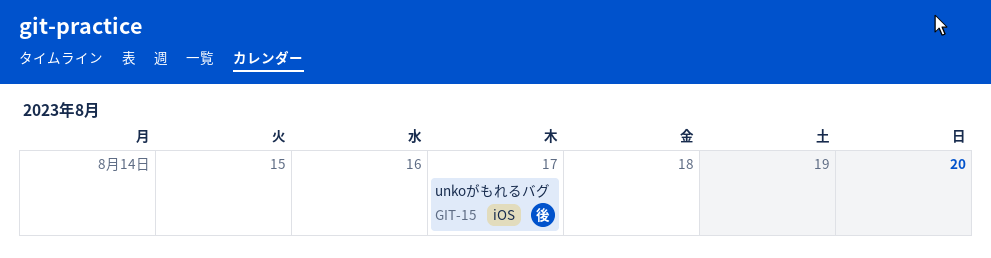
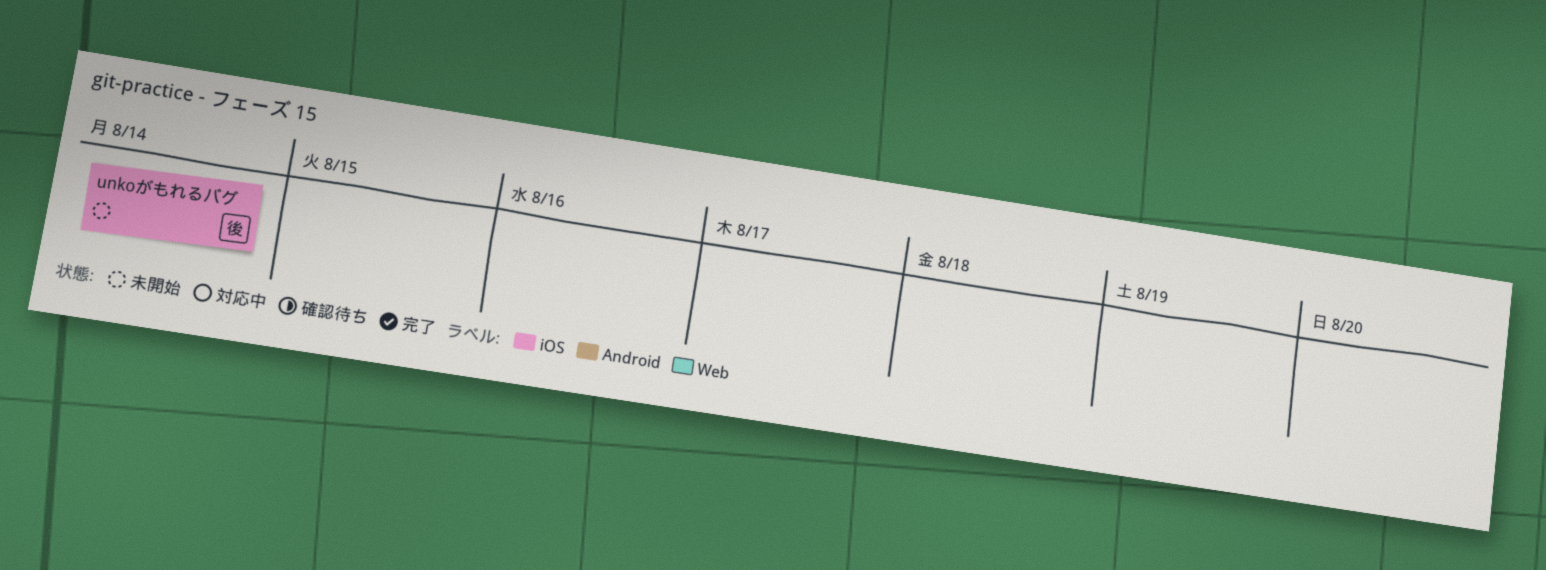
unkoがもれるバグ, due: Aug 17 -> Aug 14

